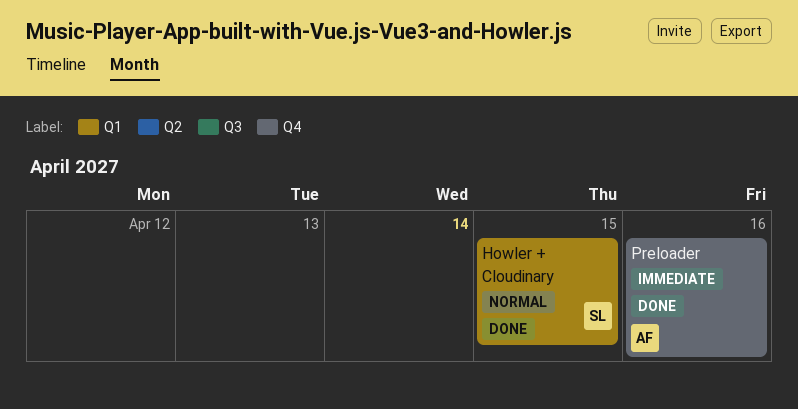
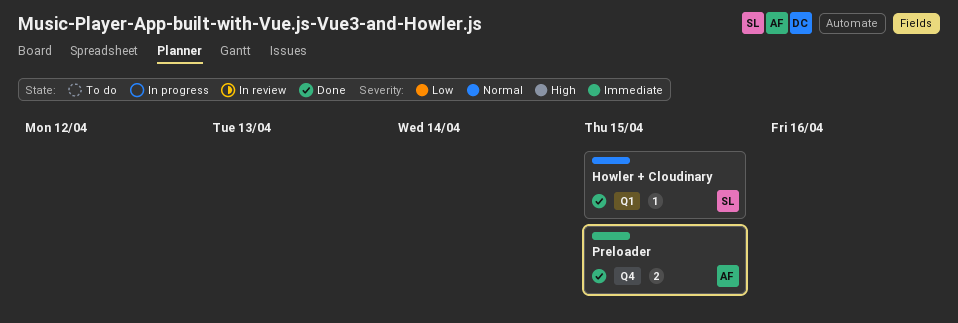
Preloader, due: Apr 16 -> Apr 15

